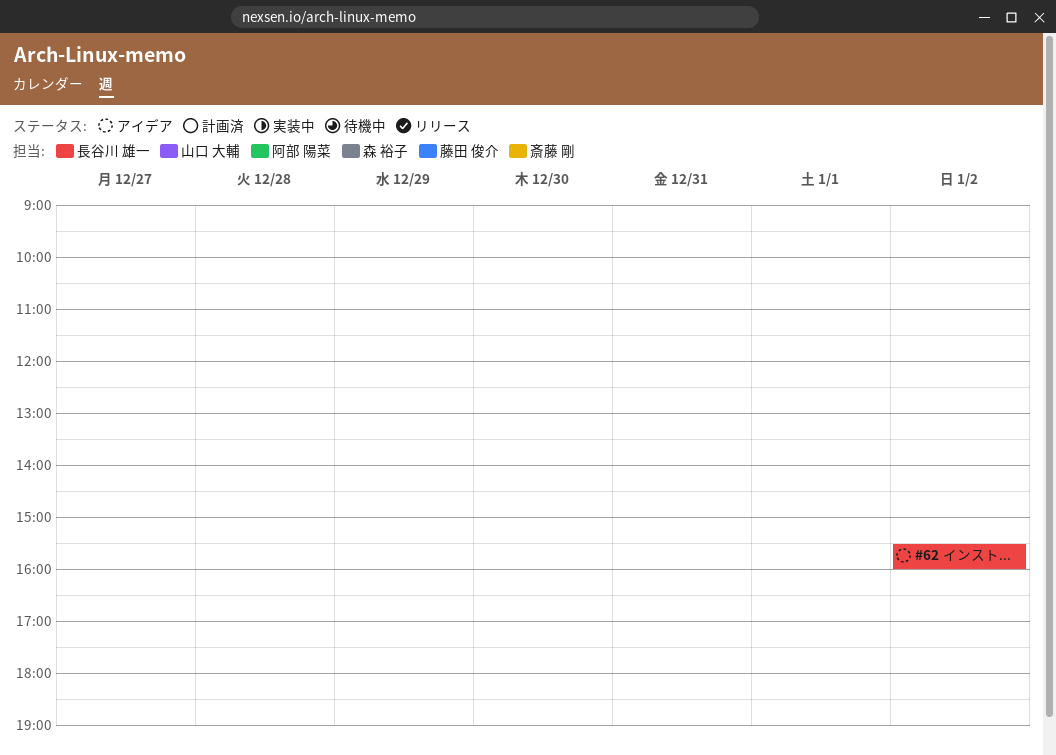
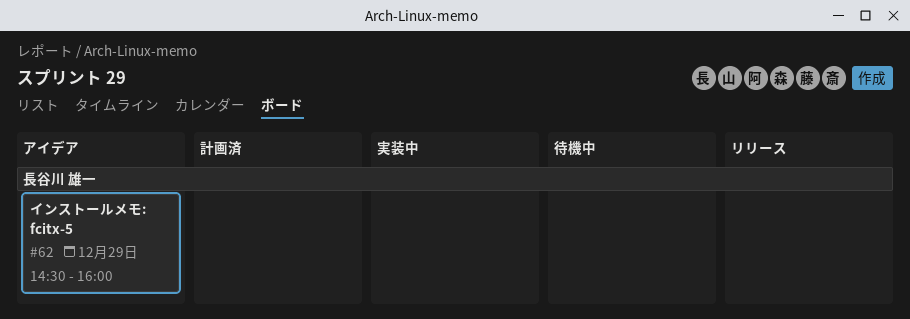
#62, day: Jan 2 -> Dec 29
#62, begins: 15:30 -> 14:30

